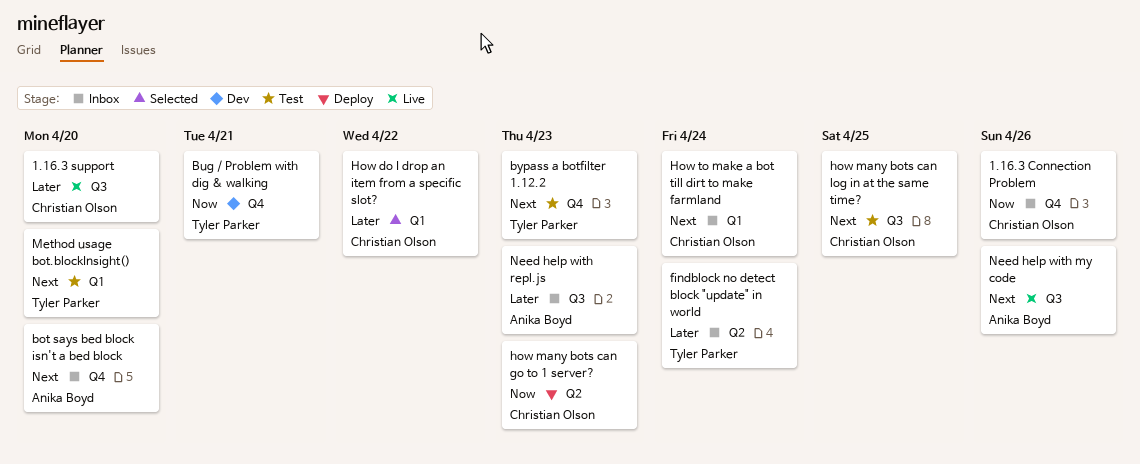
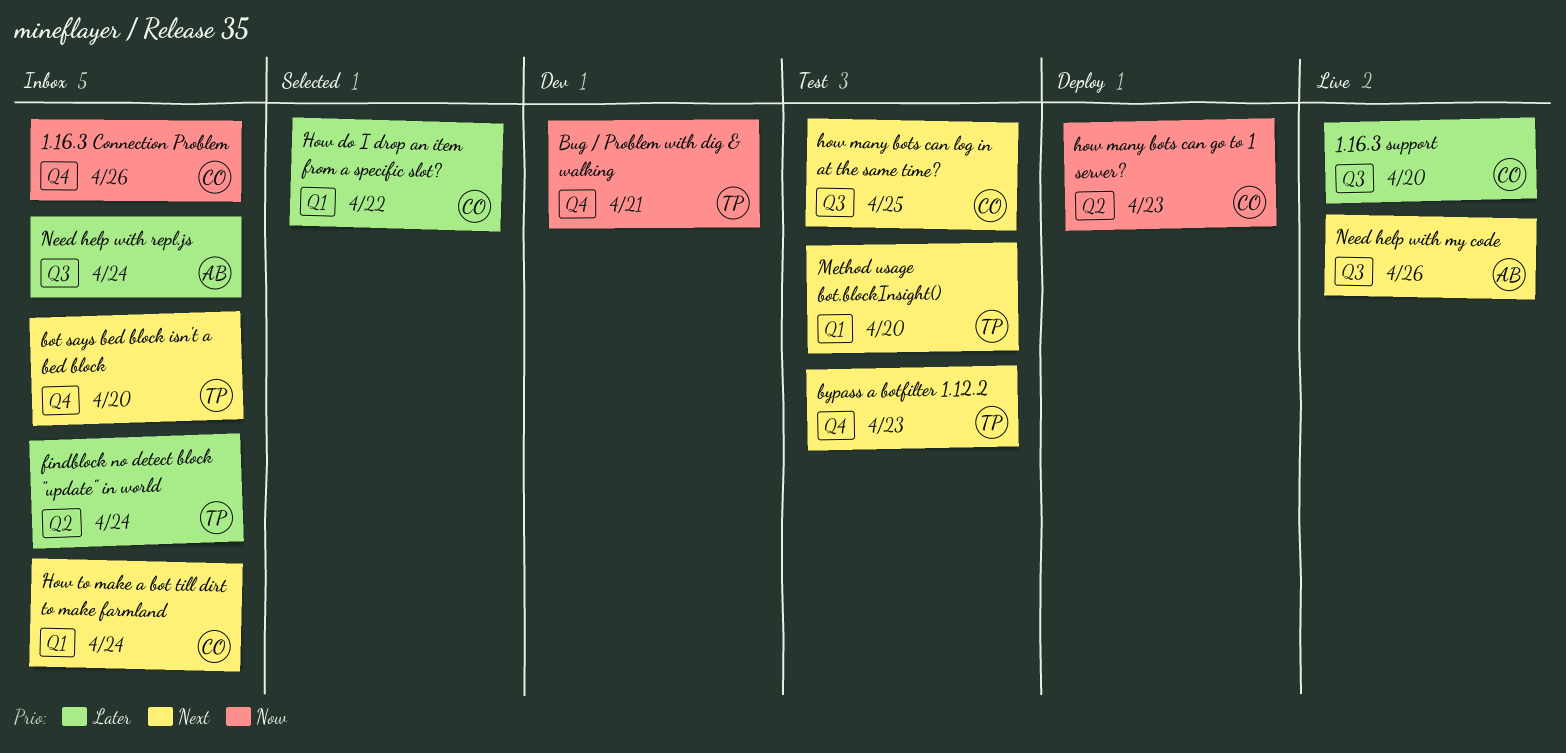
bot says bed block isn't a bed block, owner: Anika Boyd -> Tyler Parker
Need help with repl.js, due: Apr 23 -> Apr 24

